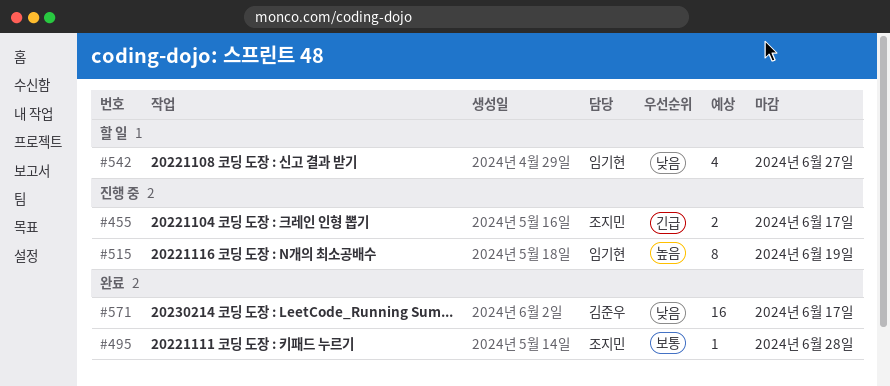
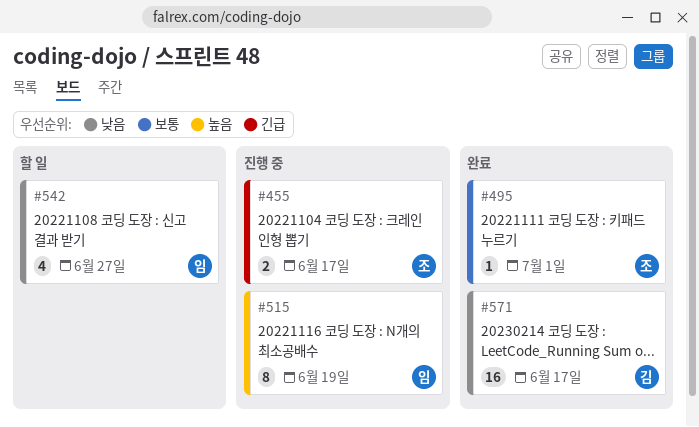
#495, due: Jun 28 -> Jul 1

